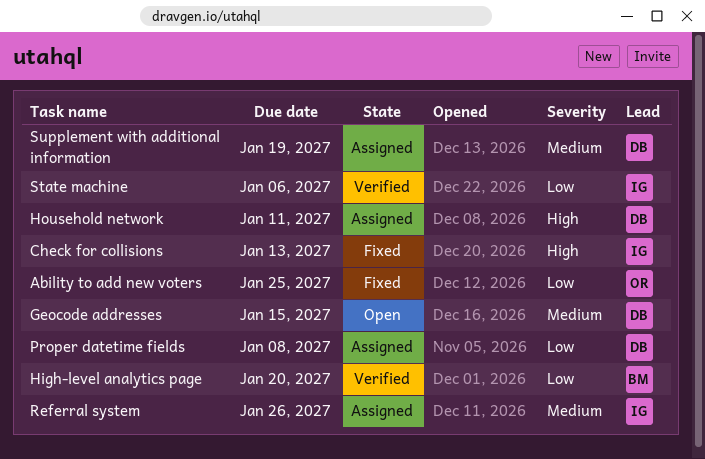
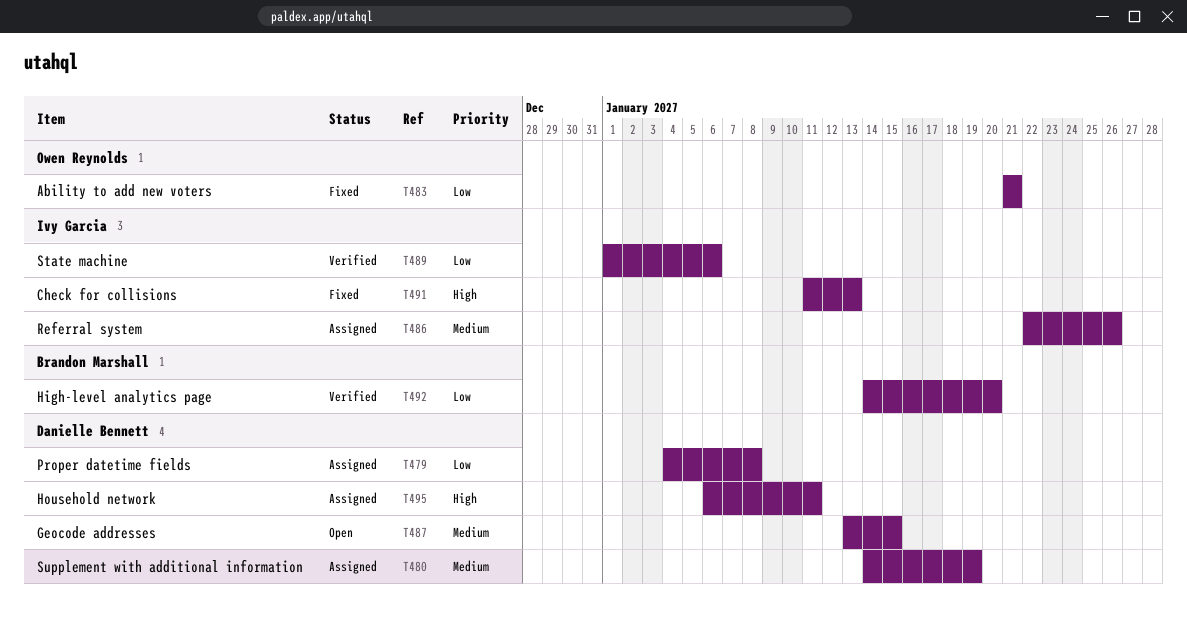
Ability to add new voters, due: Jan 25 -> Jan 21

